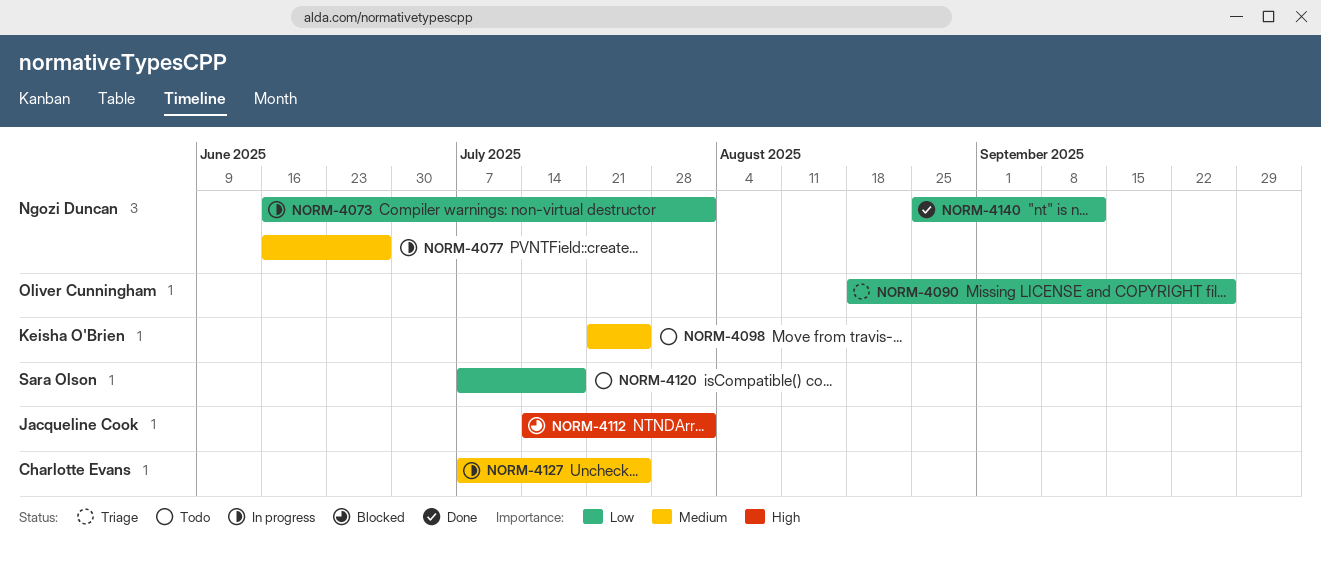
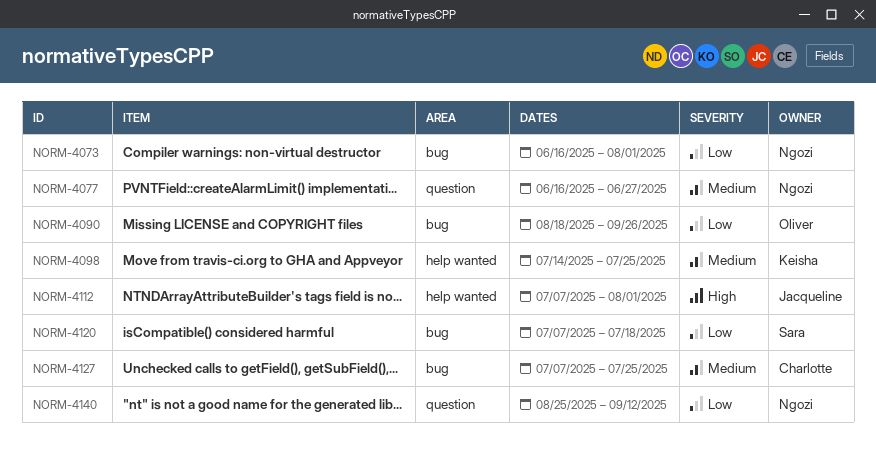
NORM-4098, start: Jul 21 -> Jul 14
NORM-4112, start: Jul 14 -> Jul 7

